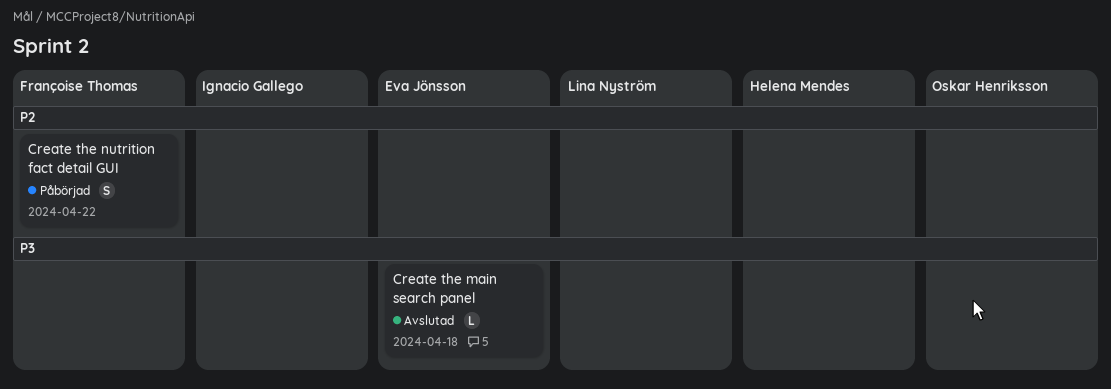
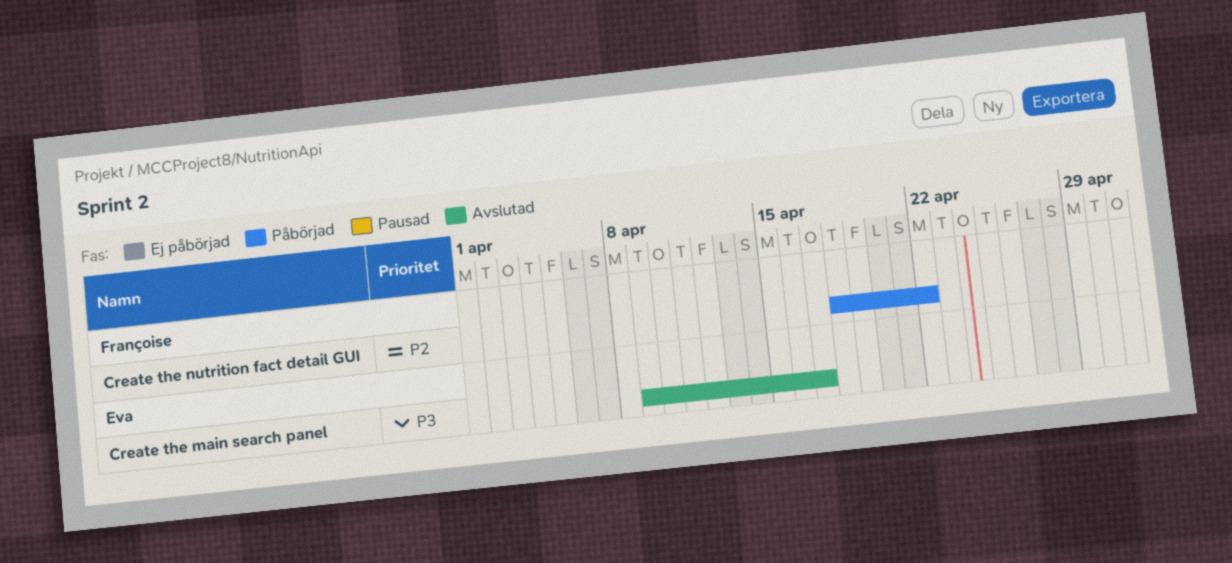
Create the main search panel, due: Apr 18 -> Apr 17

